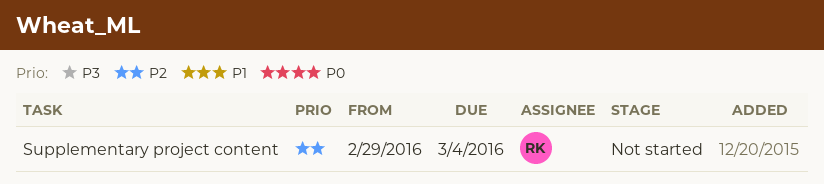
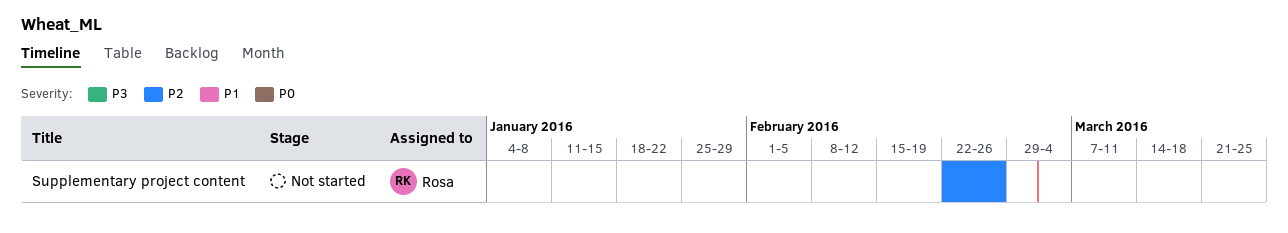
Supplementary project content, start: Feb 29 -> Feb 22
Supplementary project content, due: Mar 4 -> Feb 26

